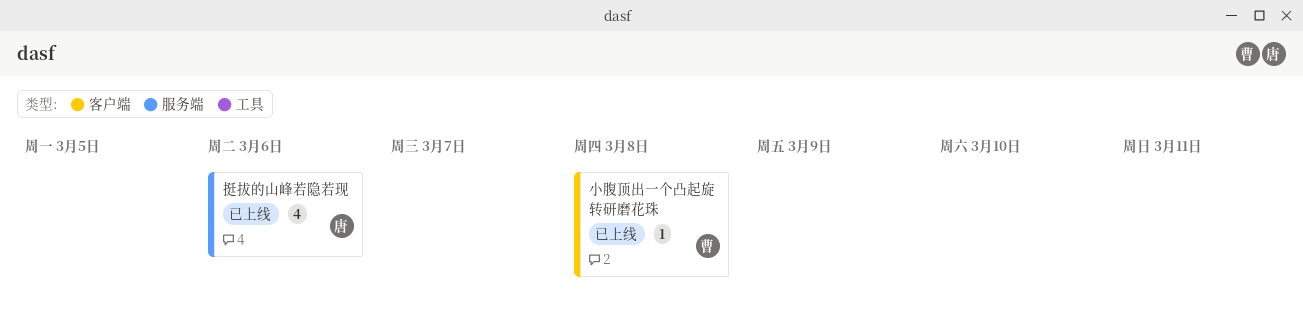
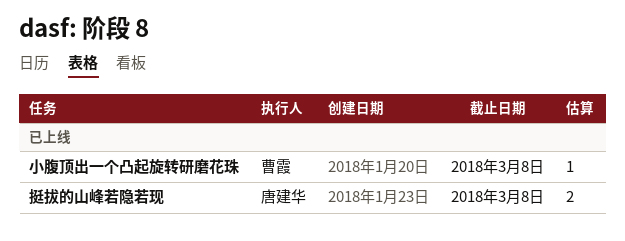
挺拔的山峰若隐若现, estimate: 4 -> 2
挺拔的山峰若隐若现, due: Mar 6 -> Mar 8

